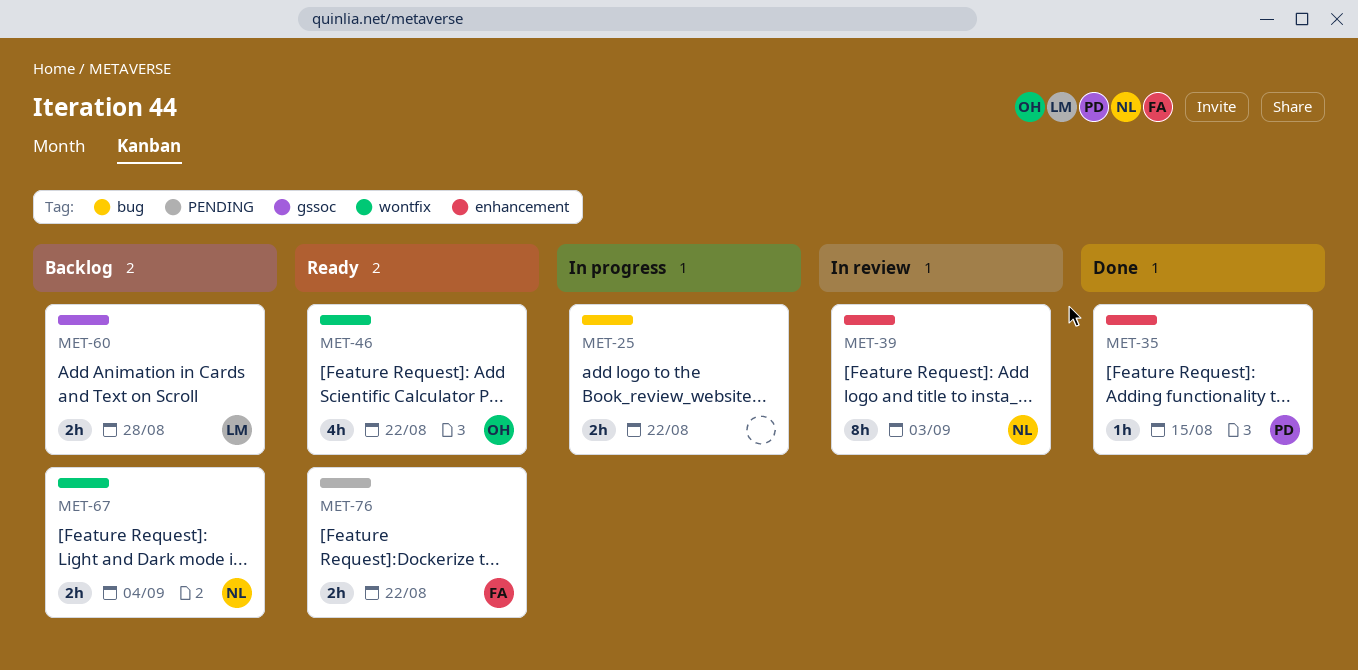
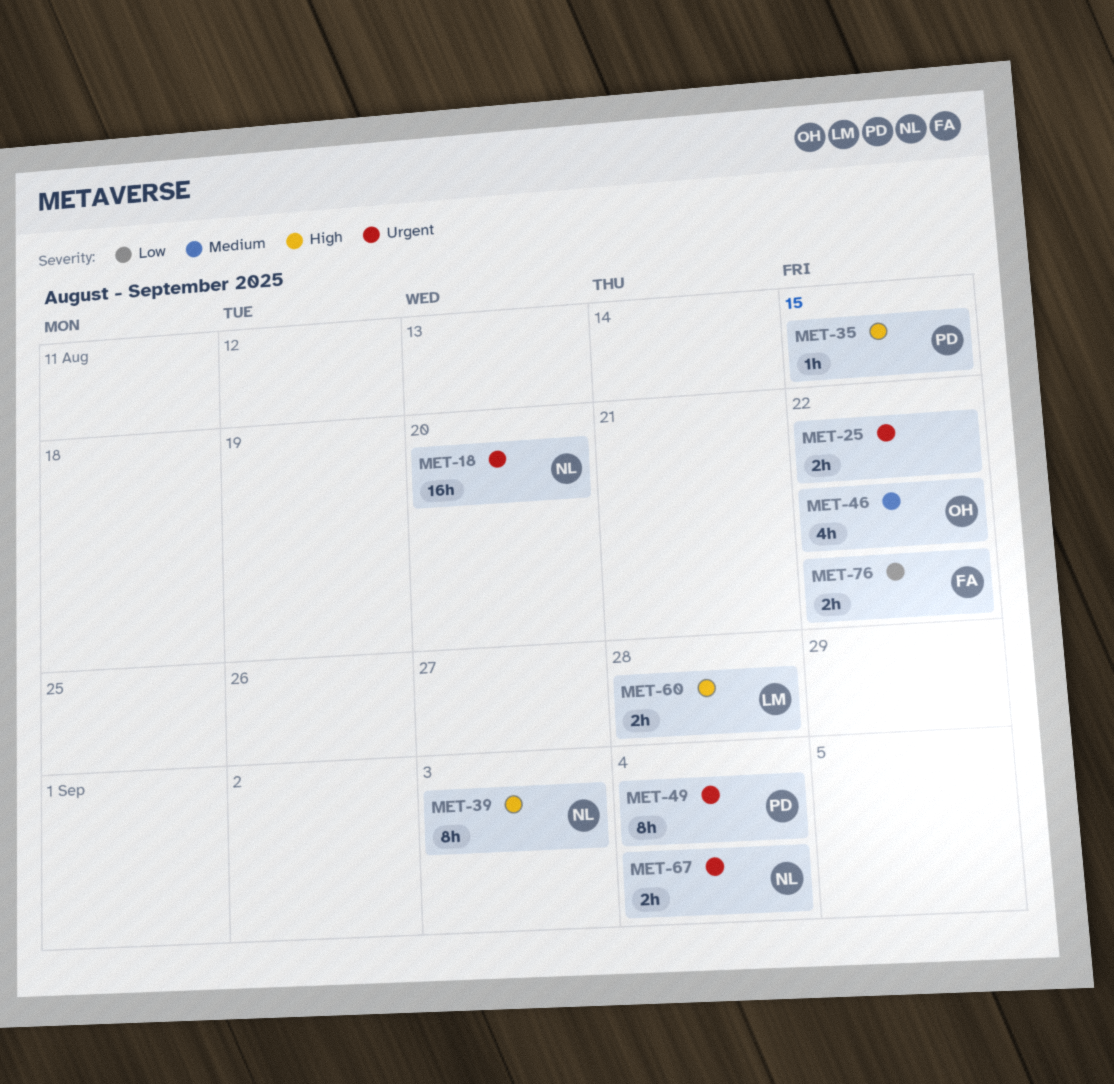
MET-18: none -> present
MET-49: none -> present

